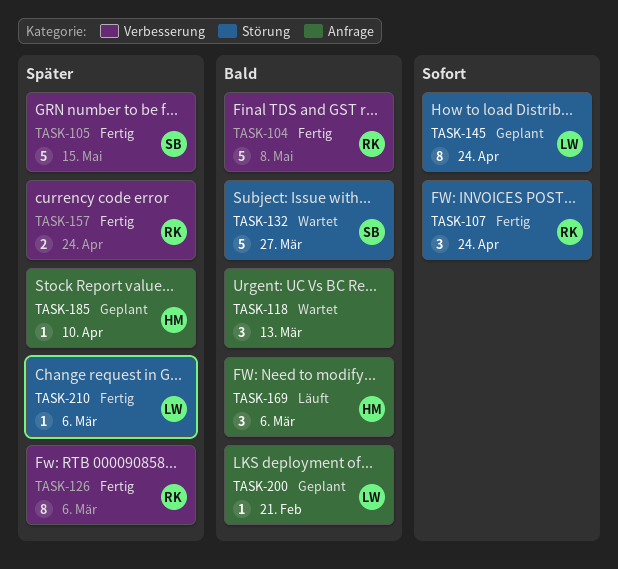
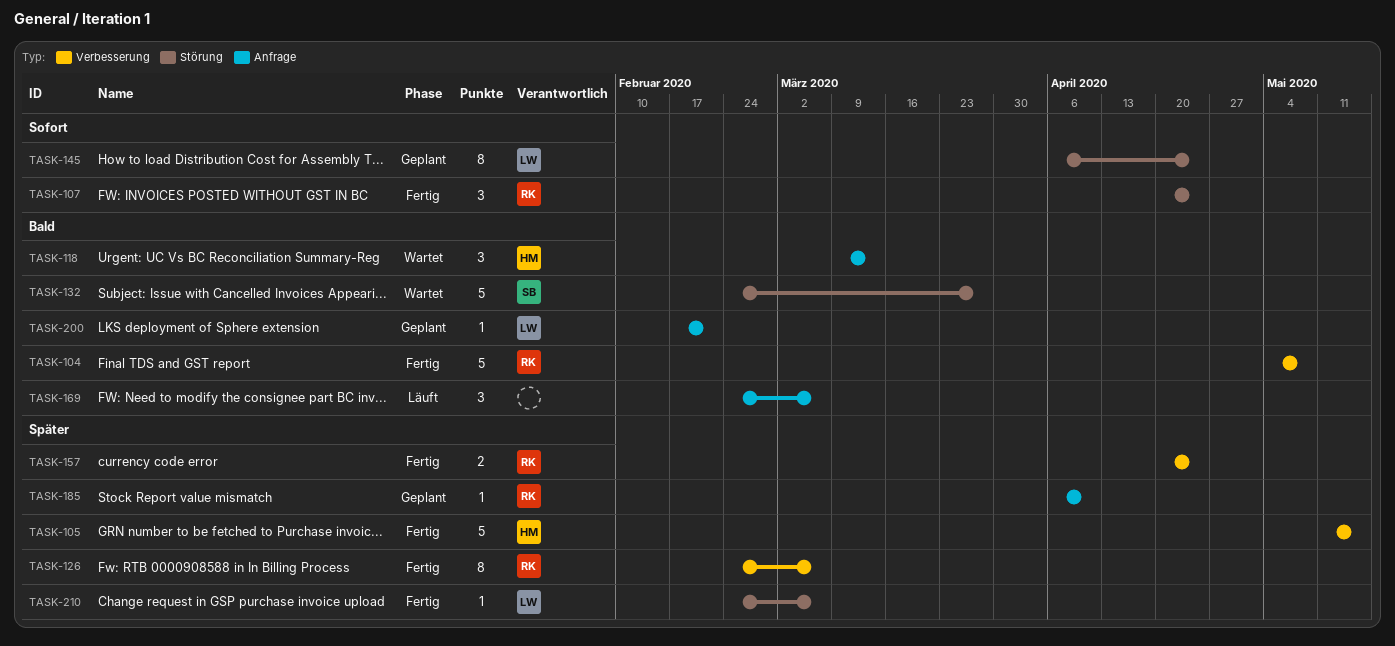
TASK-105, owner: SB -> HM
TASK-118, owner: none -> HM
TASK-169, owner: HM -> none
TASK-185, owner: HM -> RK

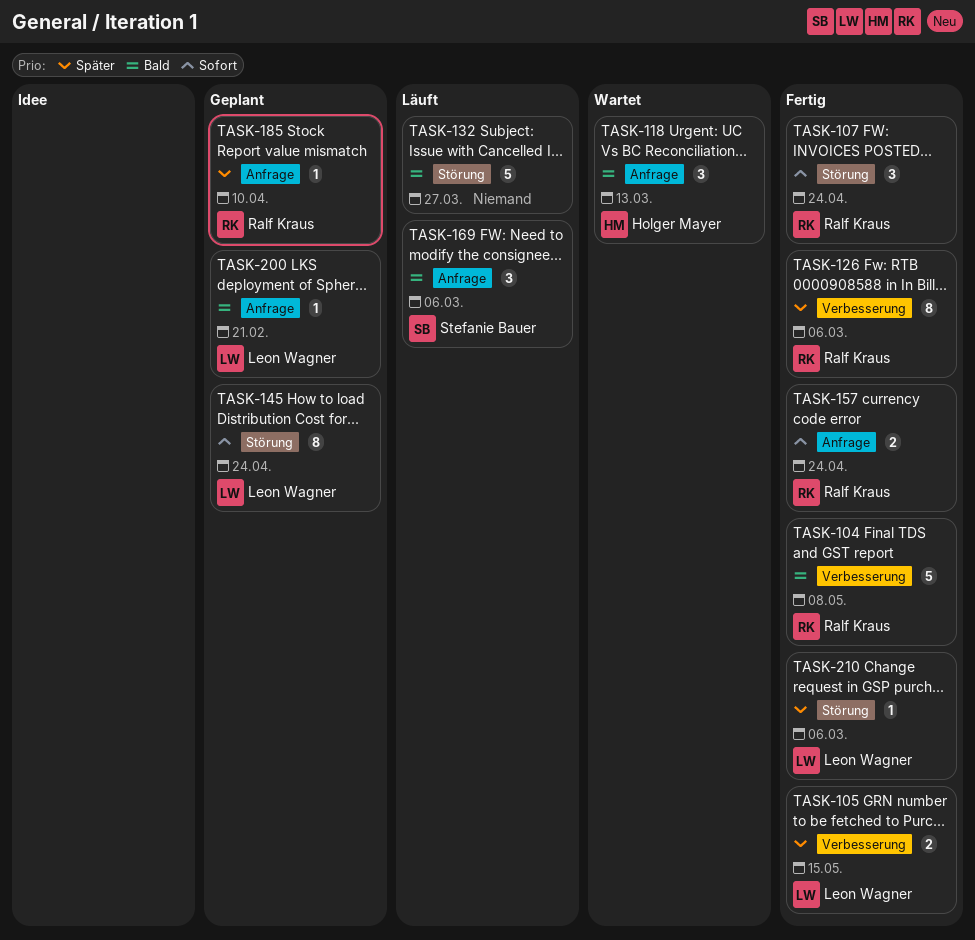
TASK-105, owner: Holger Mayer -> Leon Wagner
TASK-105, estimate: 5 -> 2
TASK-132, status: Wartet -> Läuft
TASK-132, owner: Stefanie Bauer -> none
TASK-157, priority: Später -> Sofort
TASK-157, label: Verbesserung -> Anfrage
TASK-169, owner: none -> Stefanie Bauer

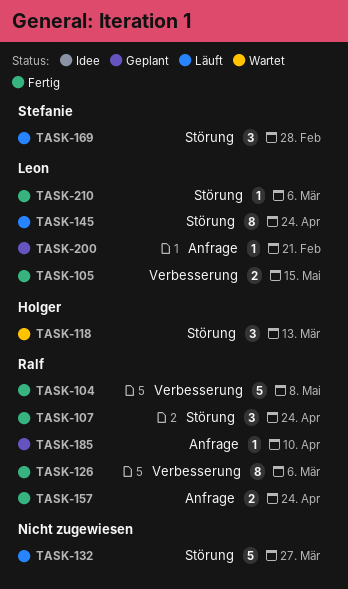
TASK-118, label: Anfrage -> Störung
TASK-145, status: Geplant -> Läuft
TASK-169, label: Anfrage -> Störung
TASK-169, due: Mar 6 -> Feb 28

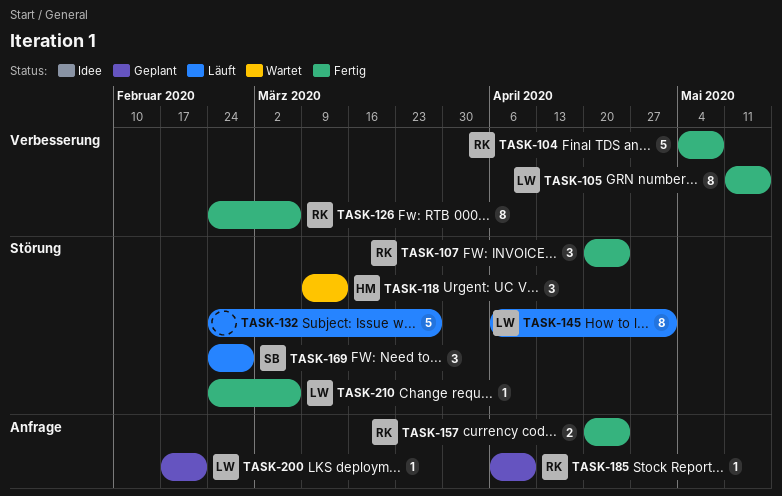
TASK-105, estimate: 2 -> 8
TASK-145, due: Apr 24 -> May 1

